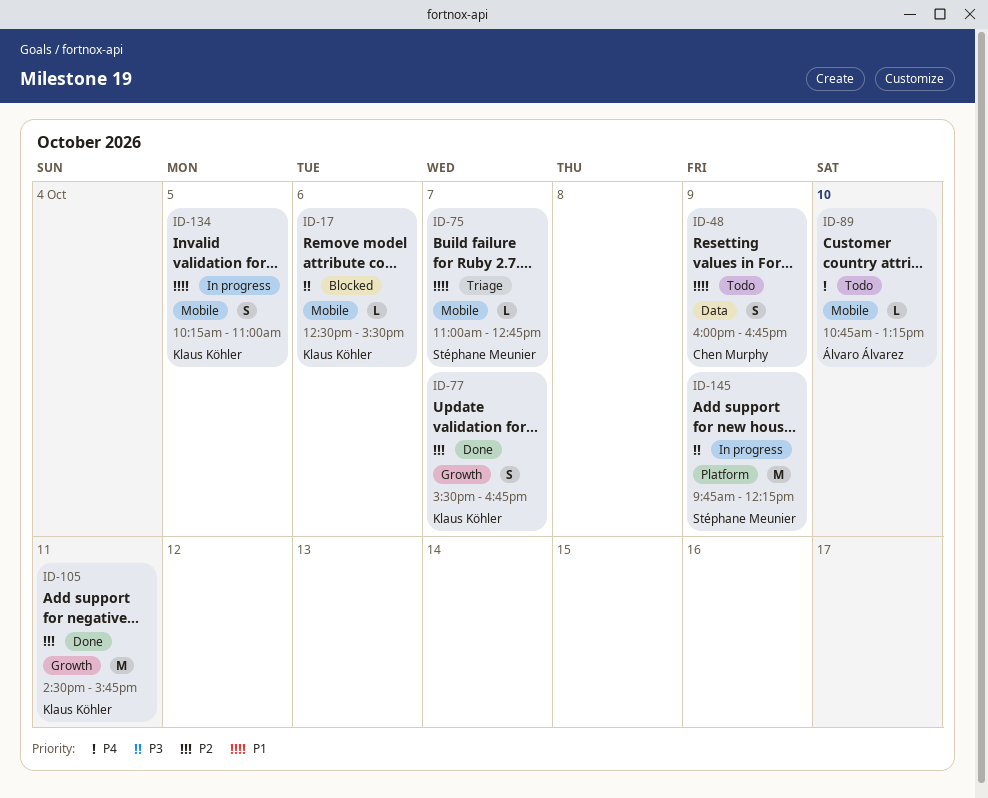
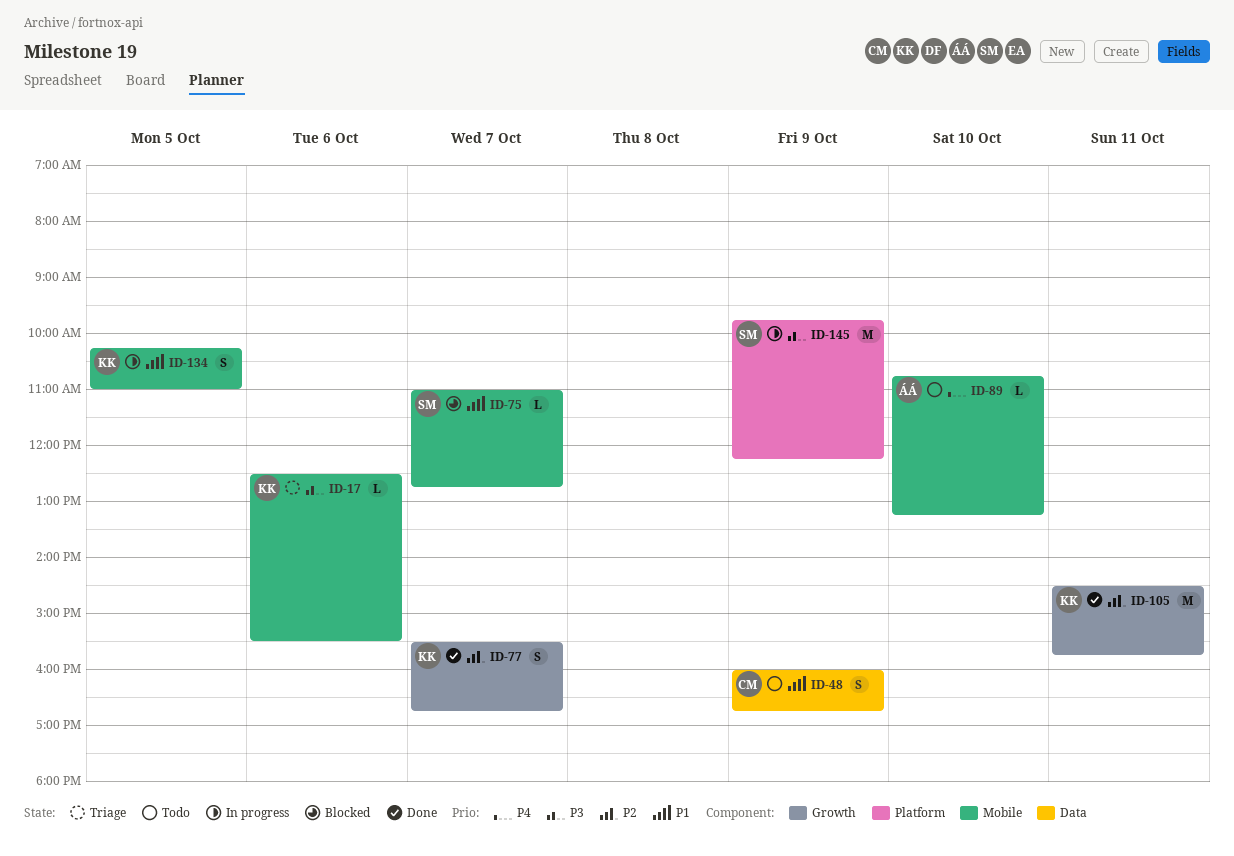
ID-17, status: Blocked -> Triage
ID-75, status: Triage -> Blocked

